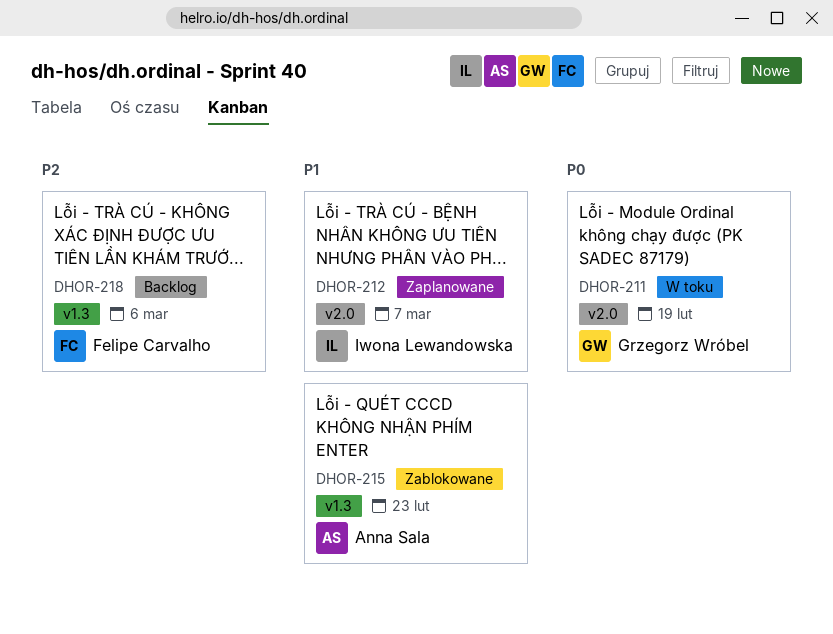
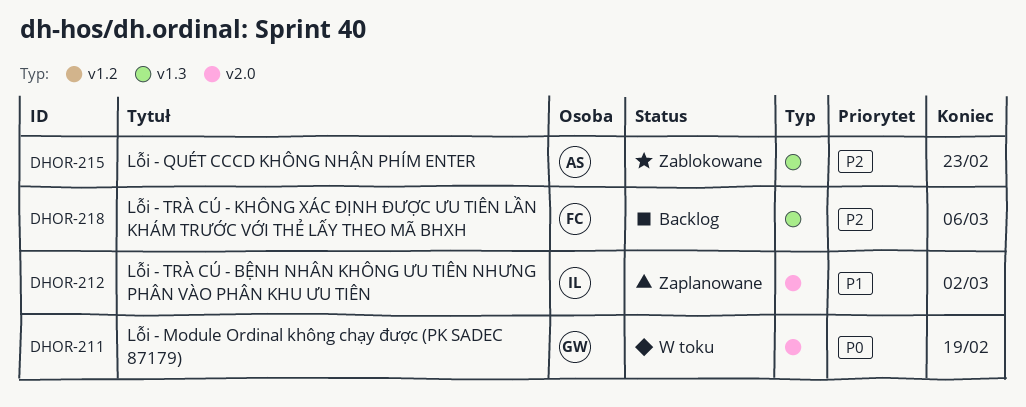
DHOR-212, due: Mar 7 -> Mar 2
DHOR-215, priority: P1 -> P2

